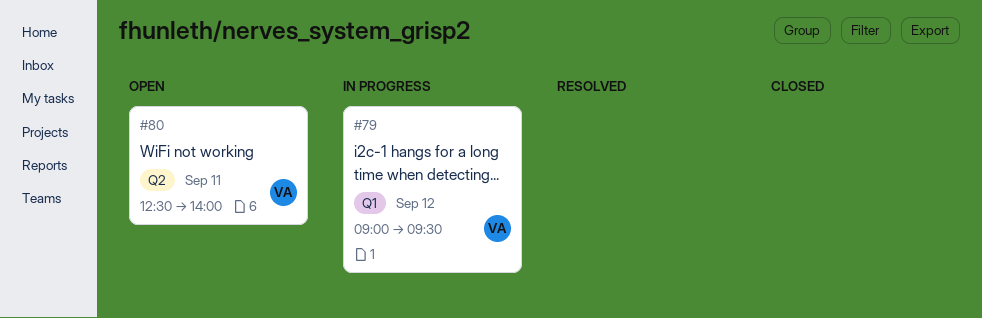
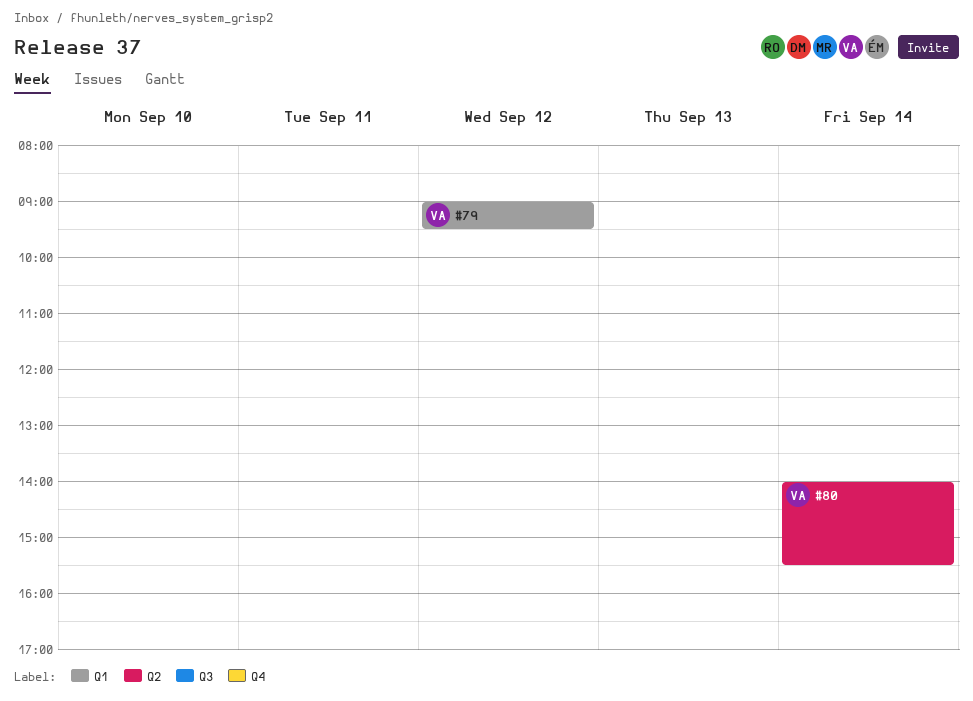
#80, day: Sep 11 -> Sep 14
#80, begins: 12:30 -> 14:00
#80, ends: 14:00 -> 15:30

